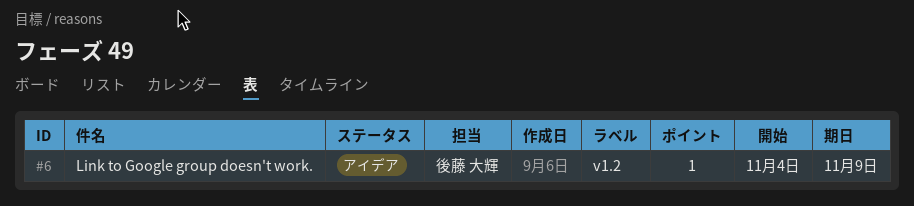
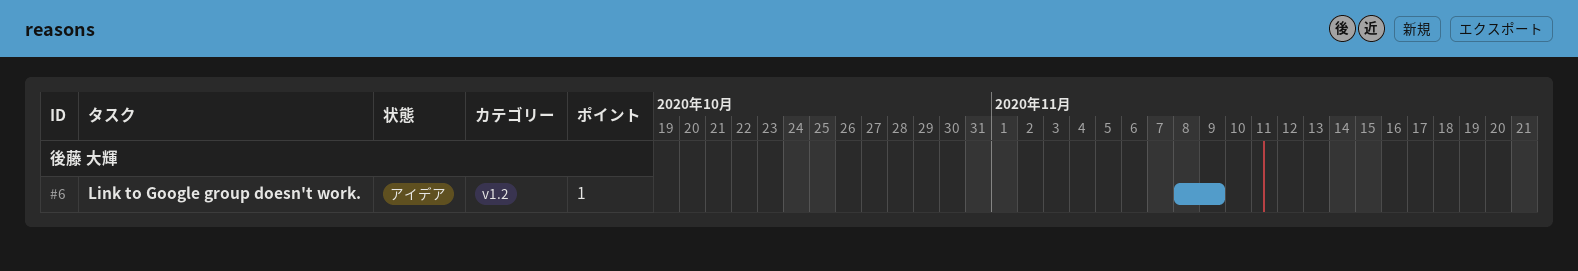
#6, start: Nov 4 -> Nov 8

